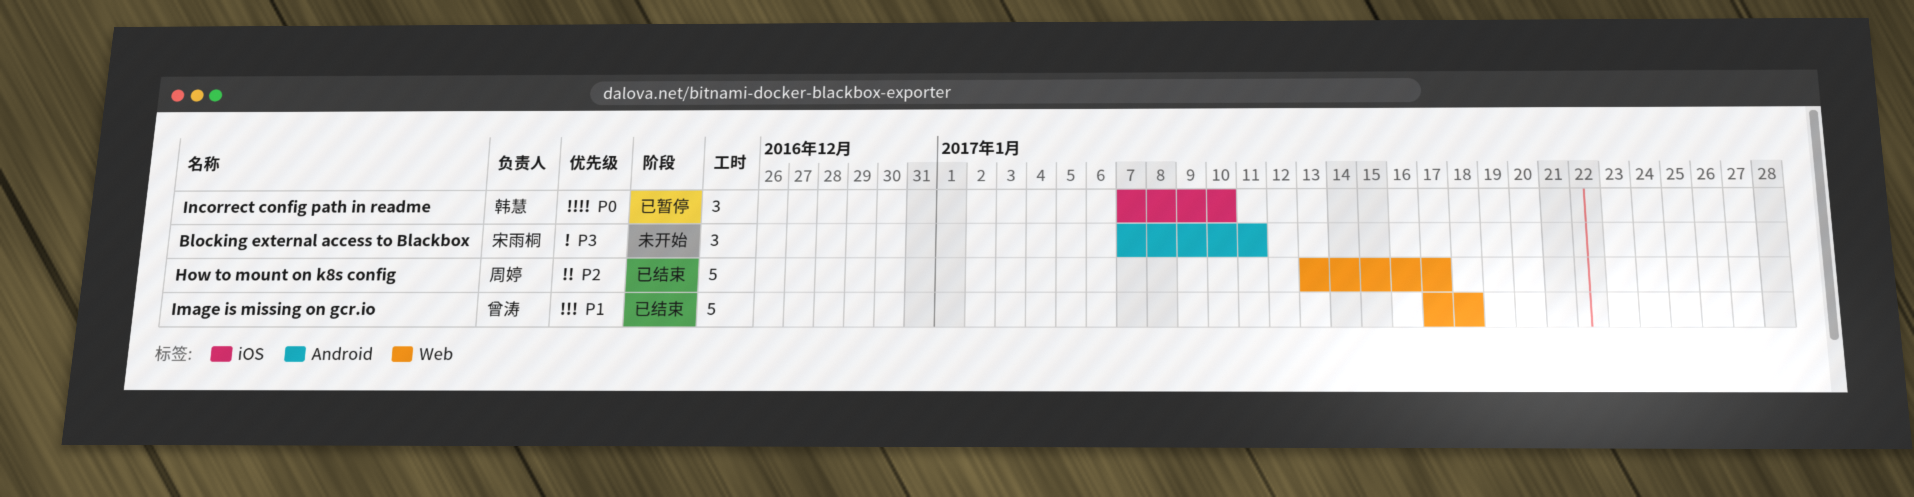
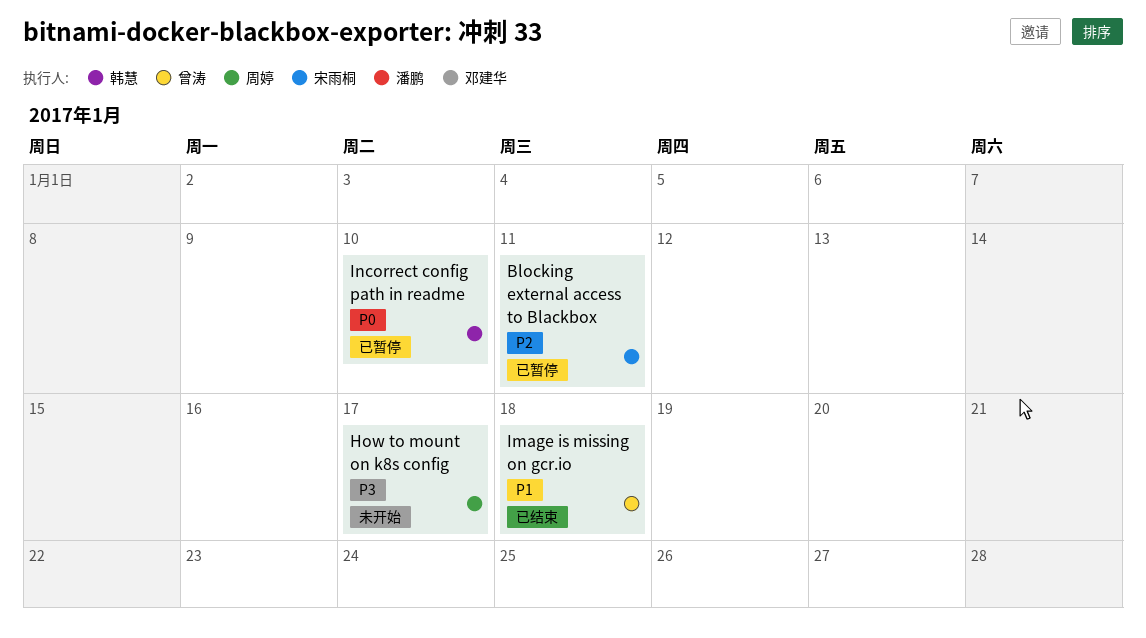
Blocking external access to Blackbox, status: 未开始 -> 已暂停
Blocking external access to Blackbox, priority: P3 -> P2
How to mount on k8s config, status: 已结束 -> 未开始
How to mount on k8s config, priority: P2 -> P3

